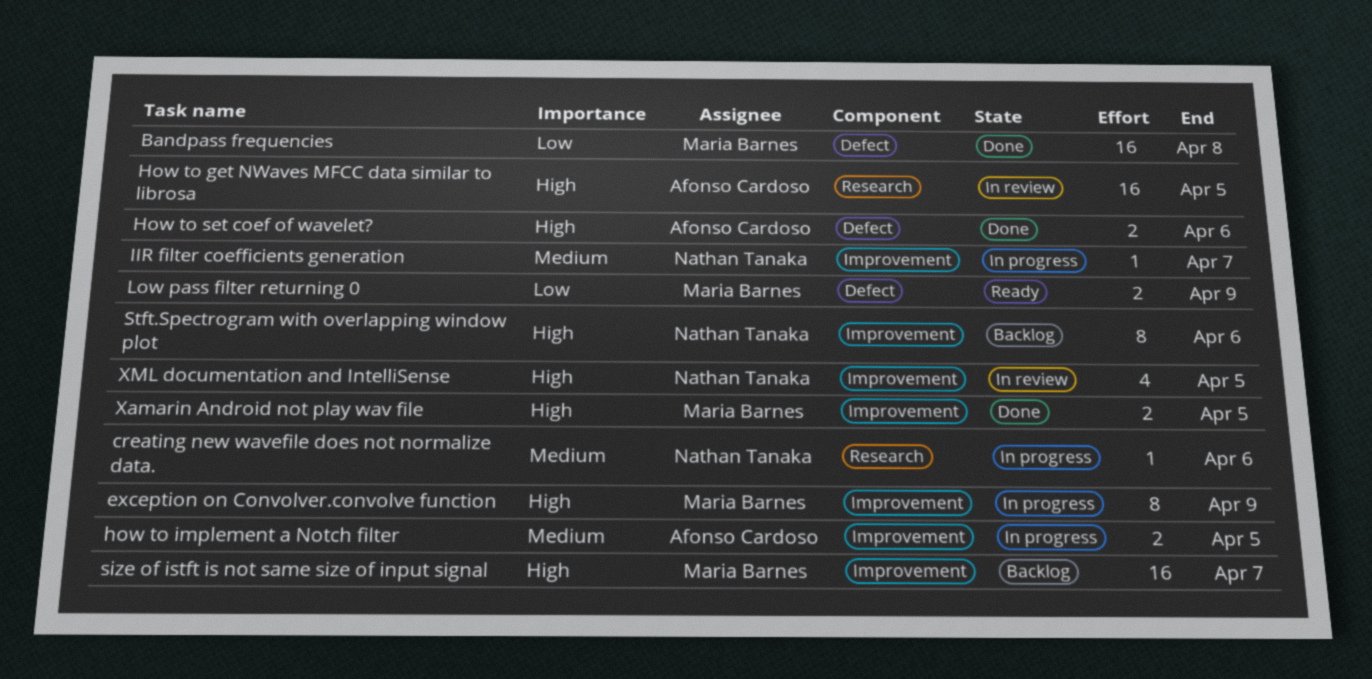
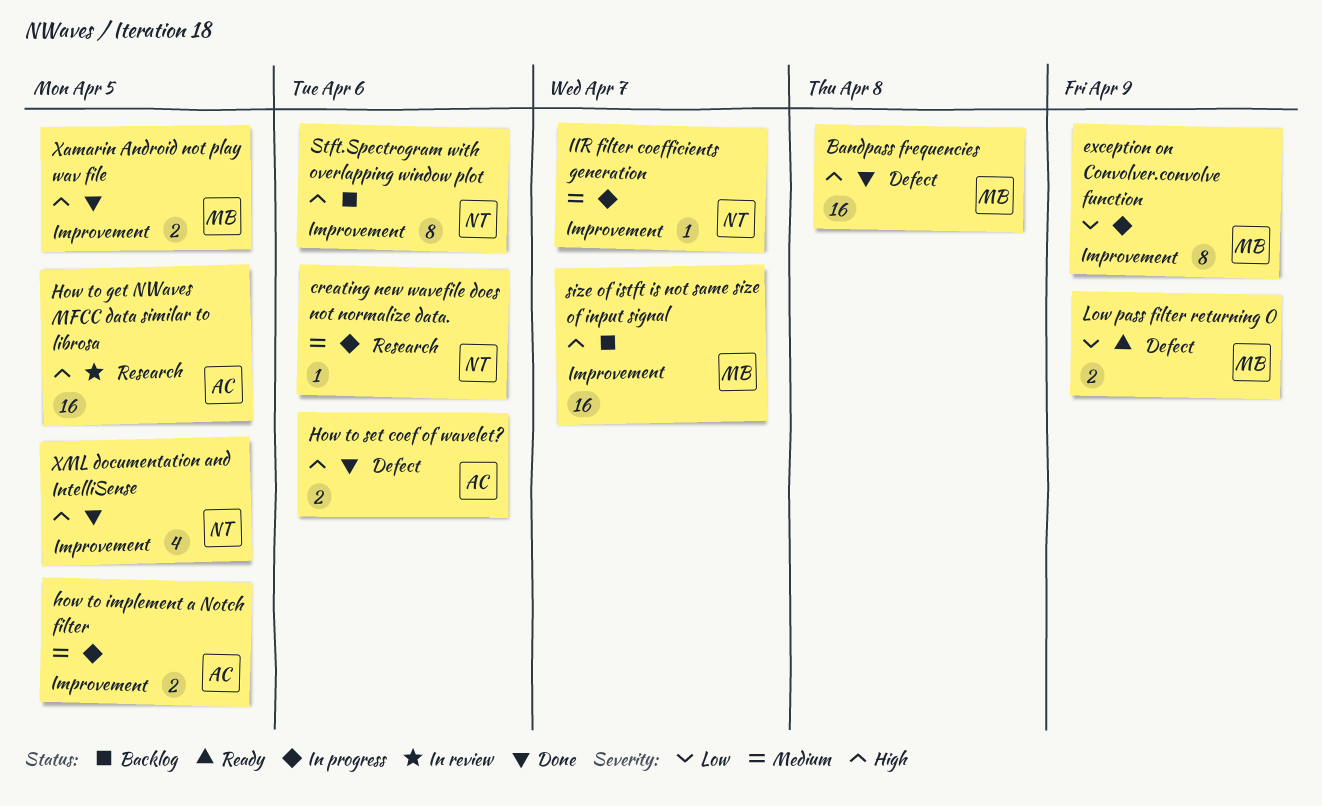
Bandpass frequencies, priority: Low -> High
exception on Convolver.convolve function, priority: High -> Low
XML documentation and IntelliSense, status: In review -> Done

